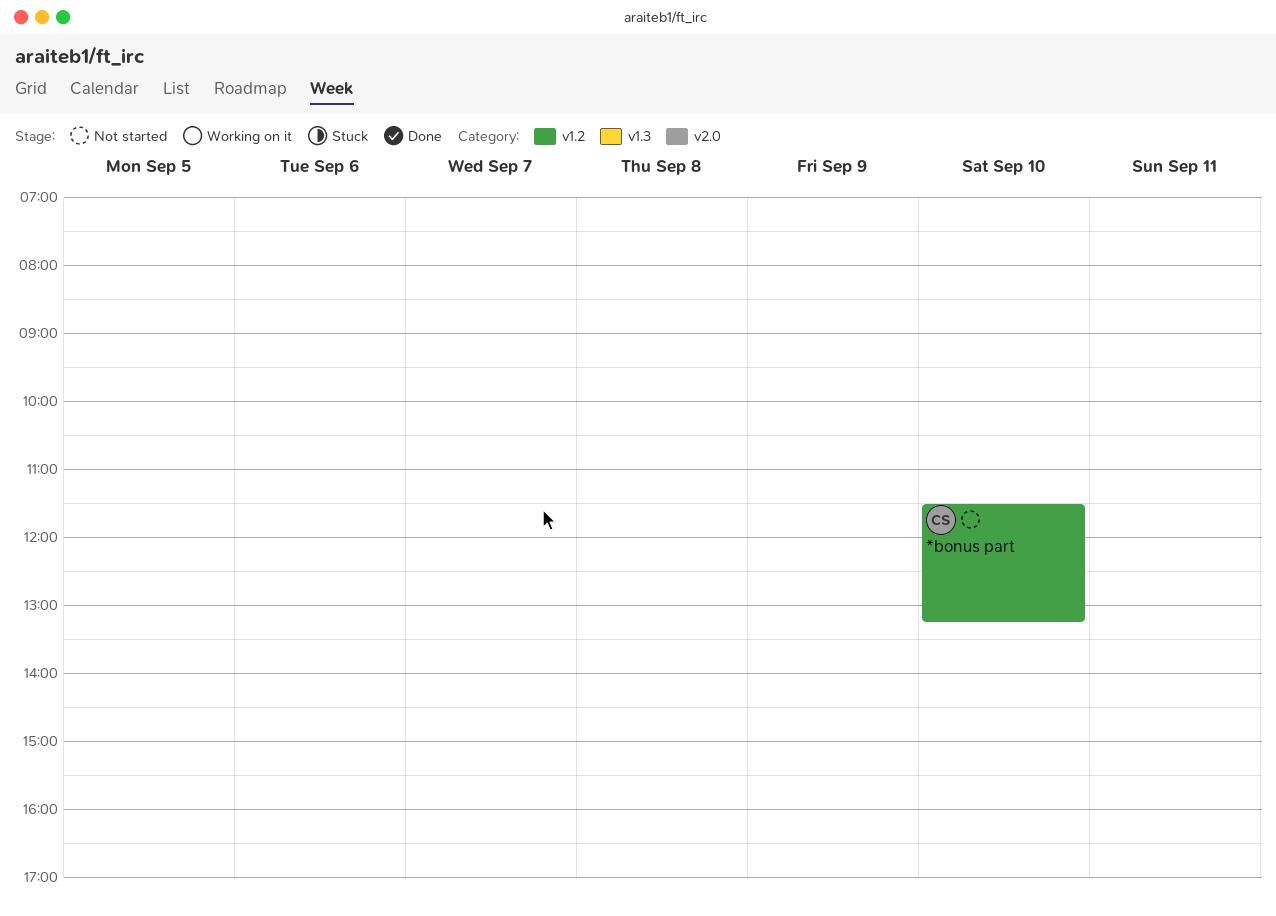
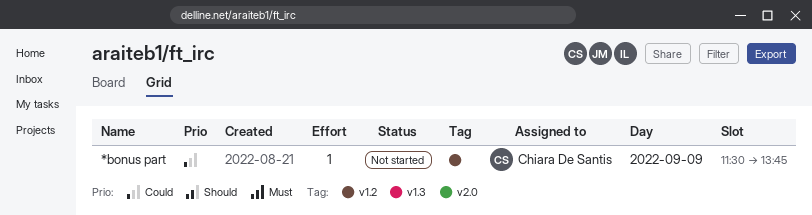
*bonus part, day: Sep 10 -> Sep 9
*bonus part, ends: 13:15 -> 13:45

